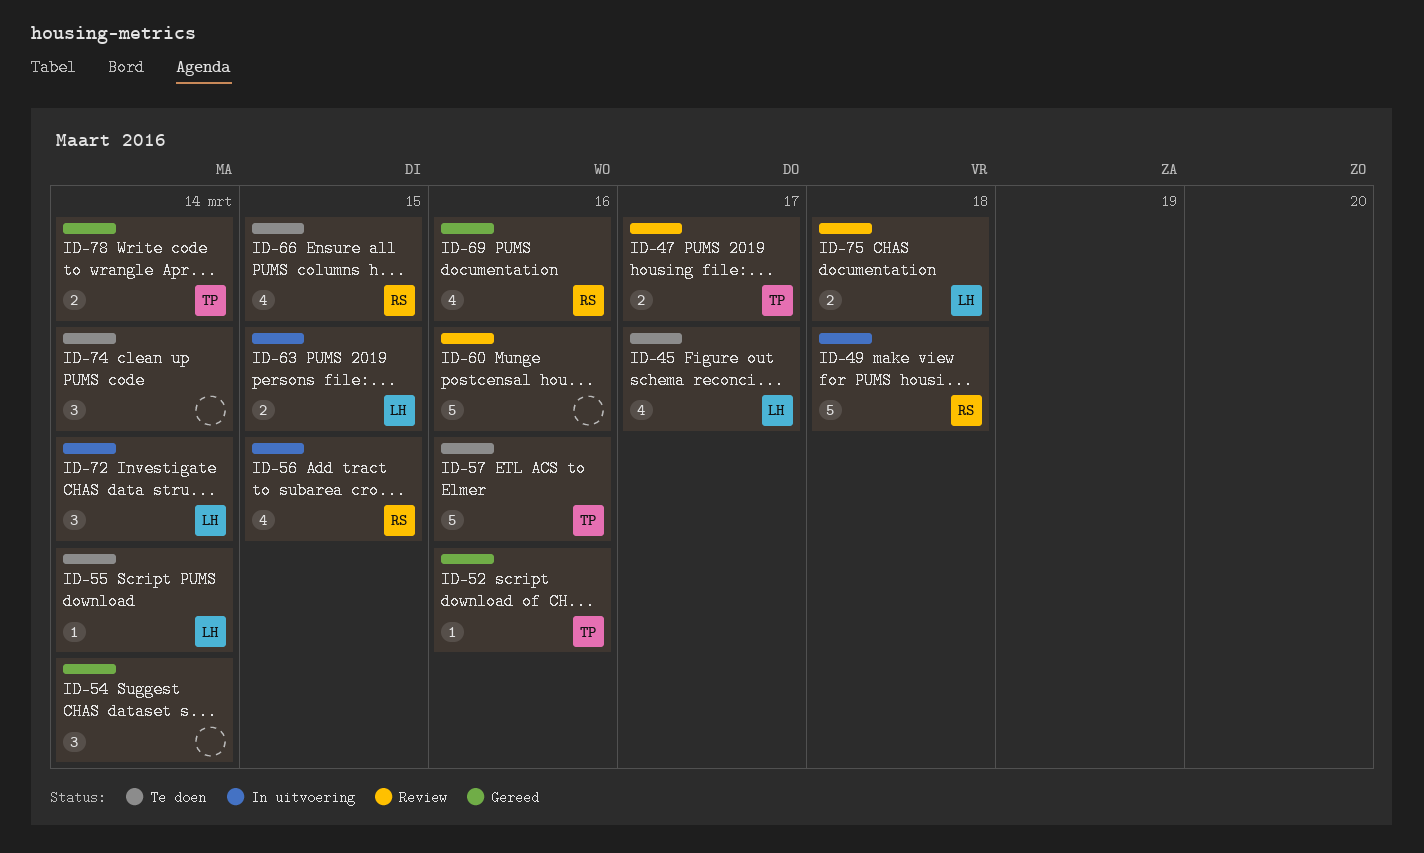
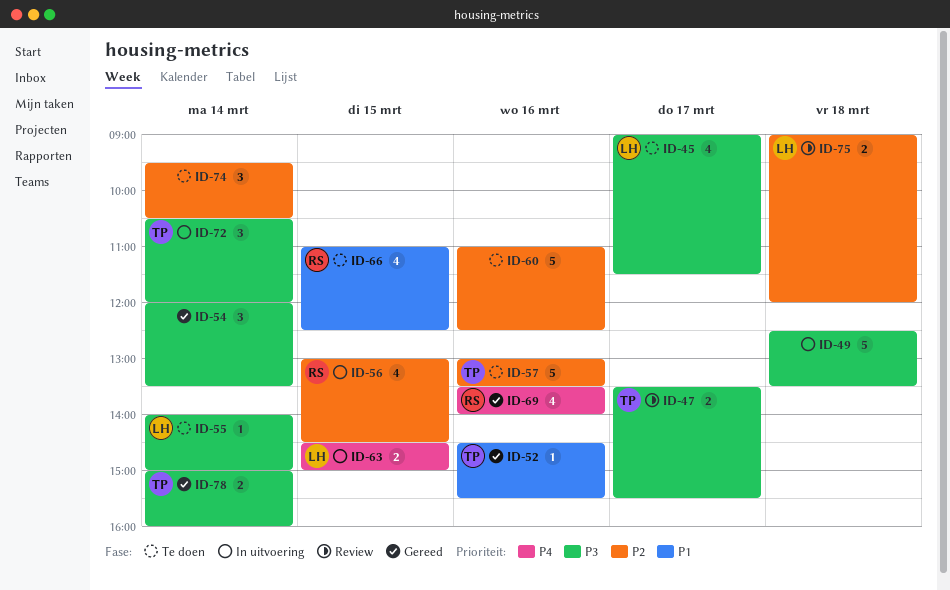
ID-49, owner: RS -> none
ID-60, status: Review -> Te doen
ID-72, owner: LH -> TP

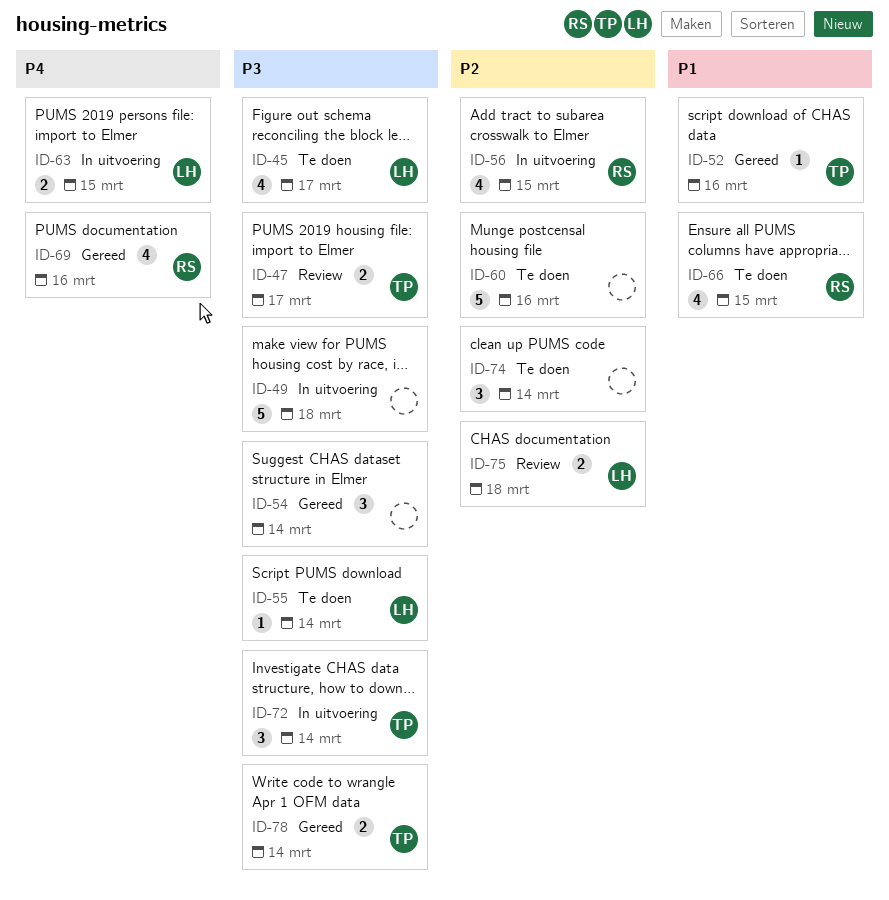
ID-57: present -> none

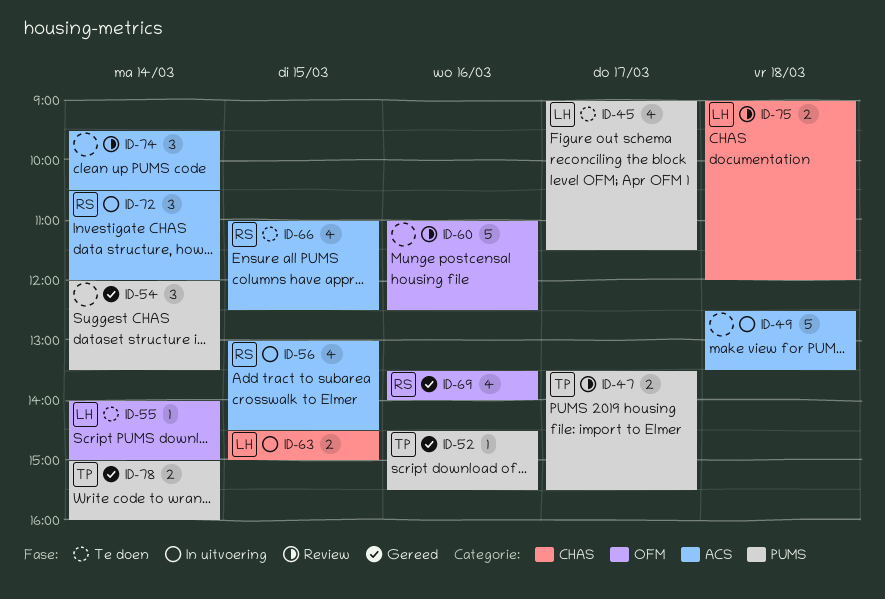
ID-60, status: Te doen -> Review
ID-72, owner: TP -> RS
ID-74, status: Te doen -> Review

